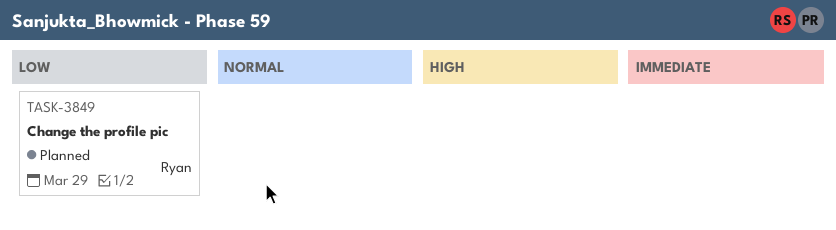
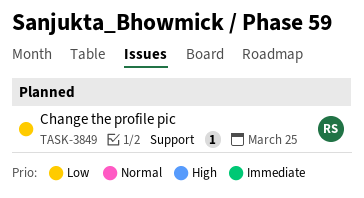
TASK-3849, due: Mar 29 -> Mar 25

